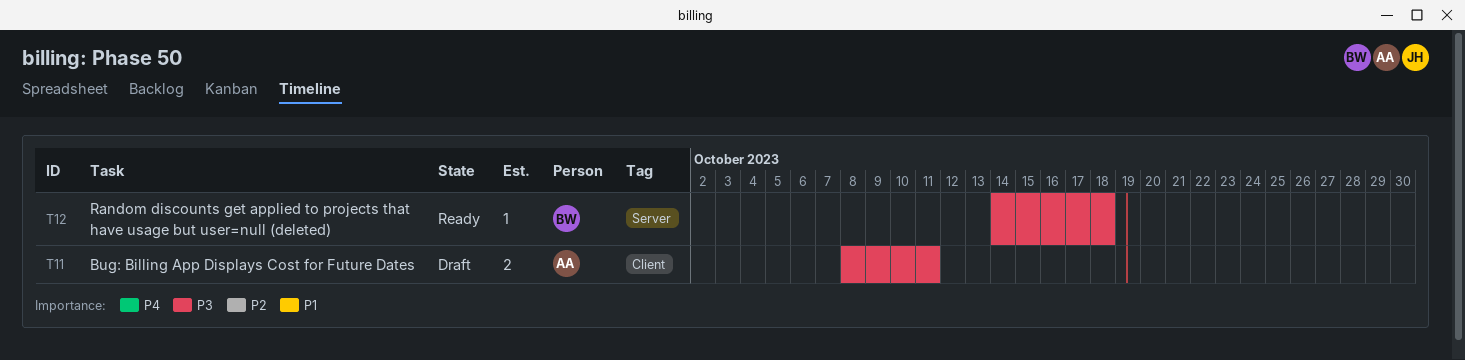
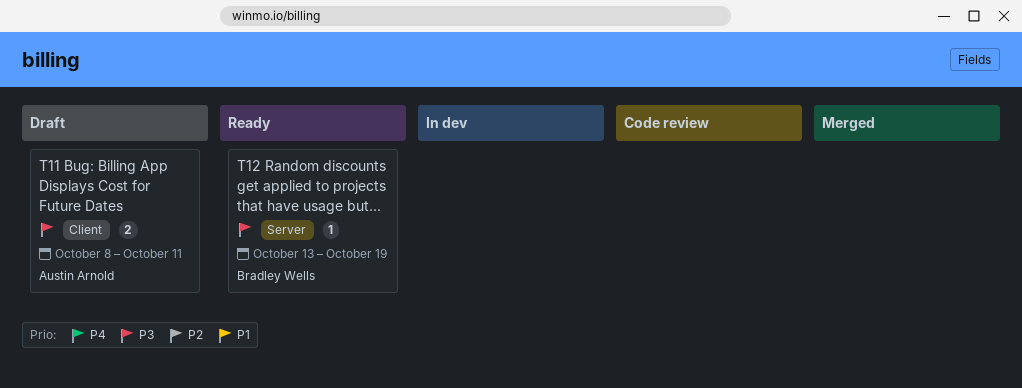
T12, start: Oct 14 -> Oct 13
T12, due: Oct 18 -> Oct 19

